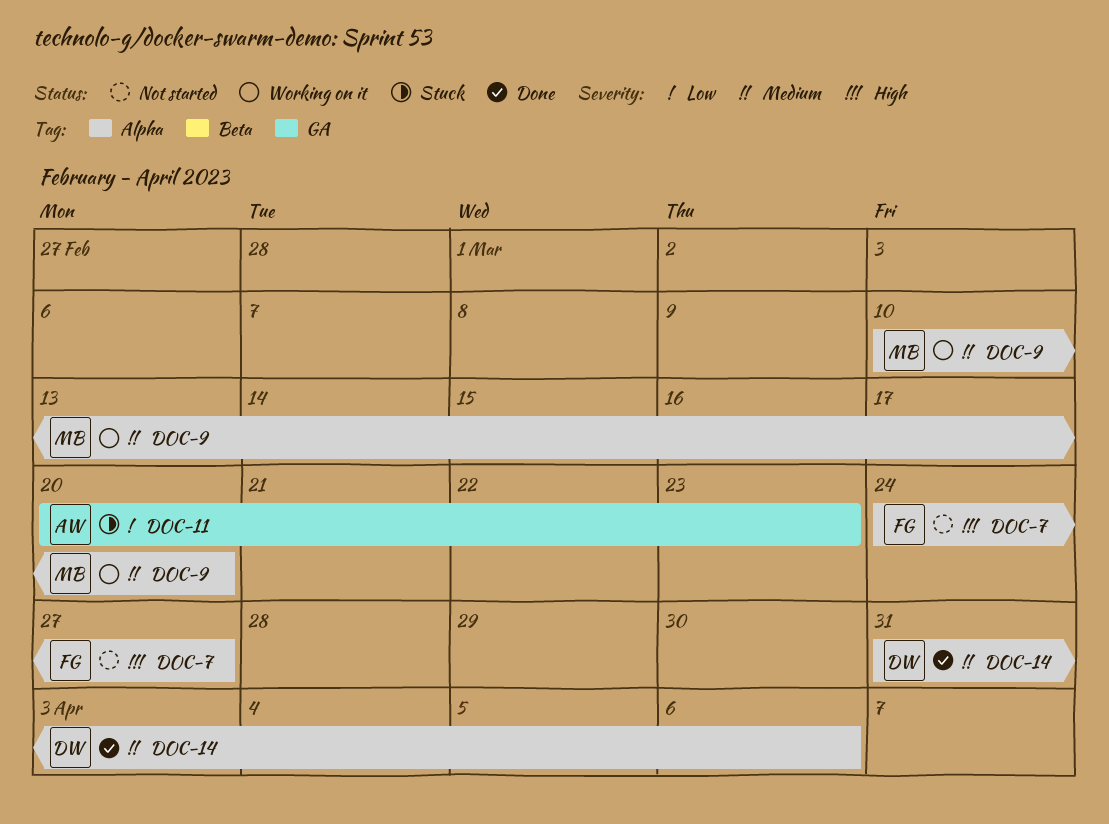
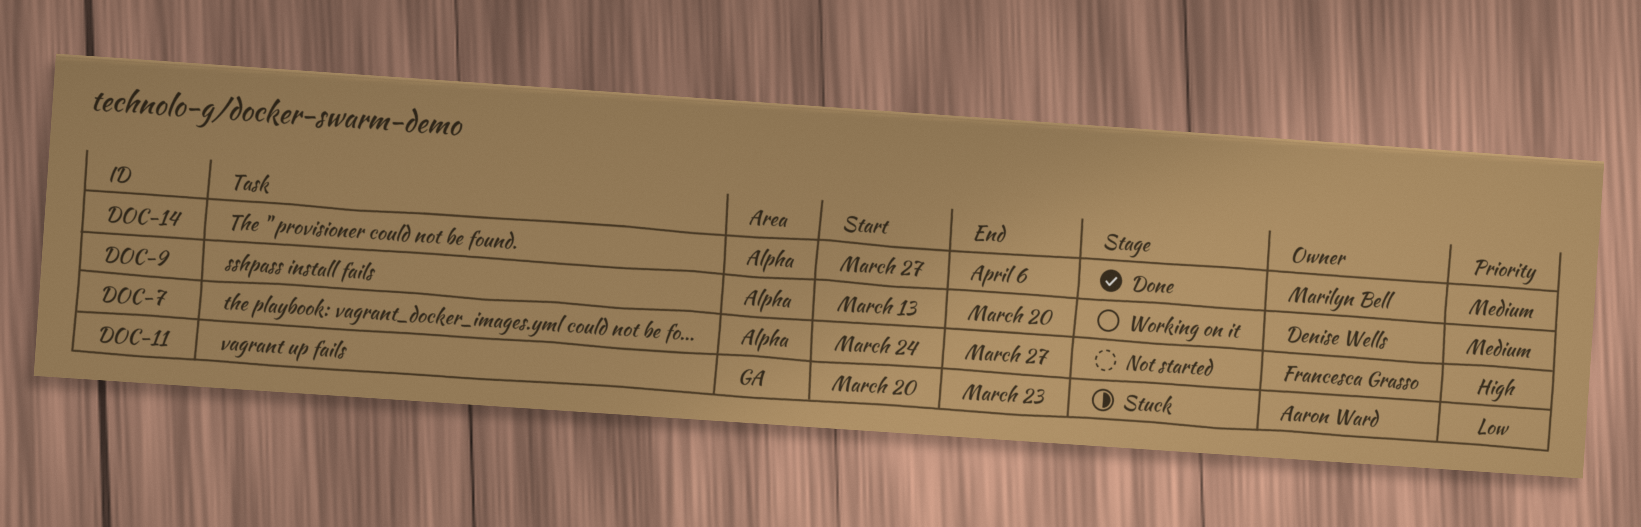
DOC-9, owner: Marilyn Bell -> Denise Wells
DOC-9, start: Mar 10 -> Mar 13
DOC-14, owner: Denise Wells -> Marilyn Bell
DOC-14, start: Mar 31 -> Mar 27

